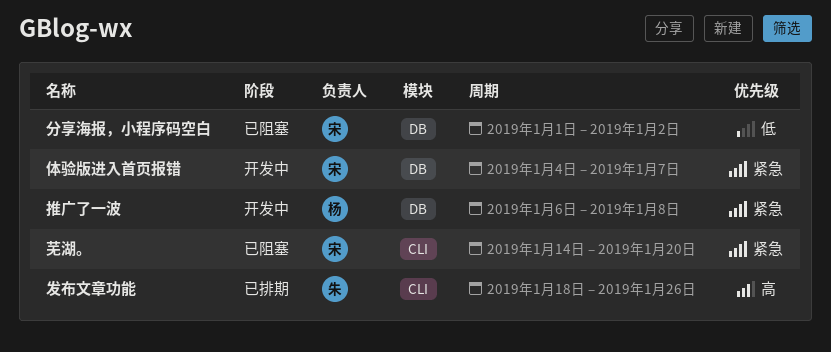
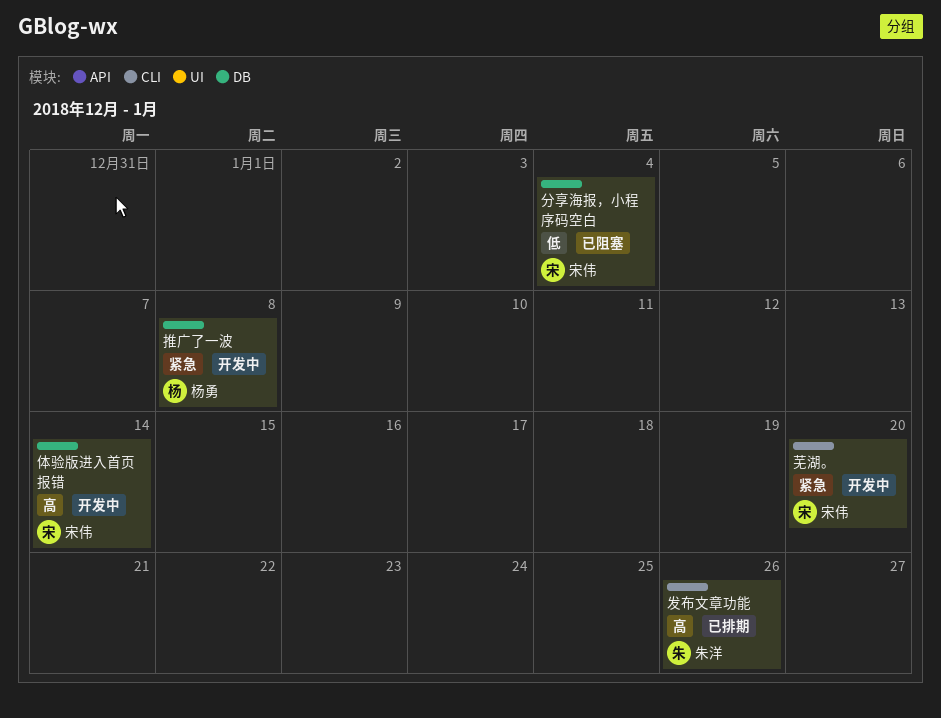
体验版进入首页报错, priority: 紧急 -> 高
体验版进入首页报错, due: Jan 7 -> Jan 14
分享海报，小程序码空白, due: Jan 2 -> Jan 4
芜湖。, status: 已阻塞 -> 开发中

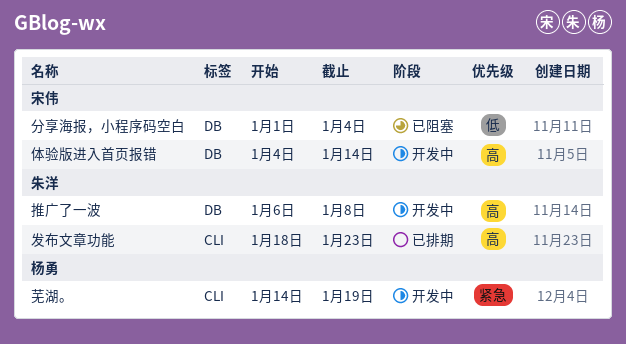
发布文章功能, due: Jan 26 -> Jan 23
推广了一波, owner: 杨勇 -> 朱洋
推广了一波, priority: 紧急 -> 高
芜湖。, owner: 宋伟 -> 杨勇
芜湖。, due: Jan 20 -> Jan 19

